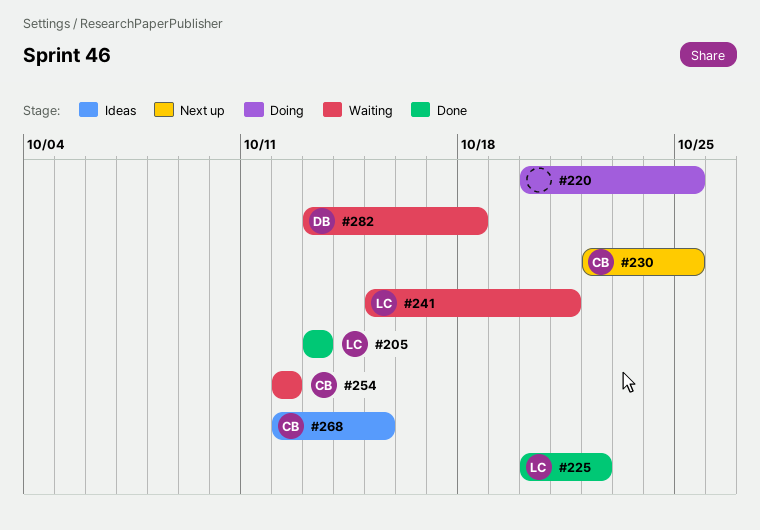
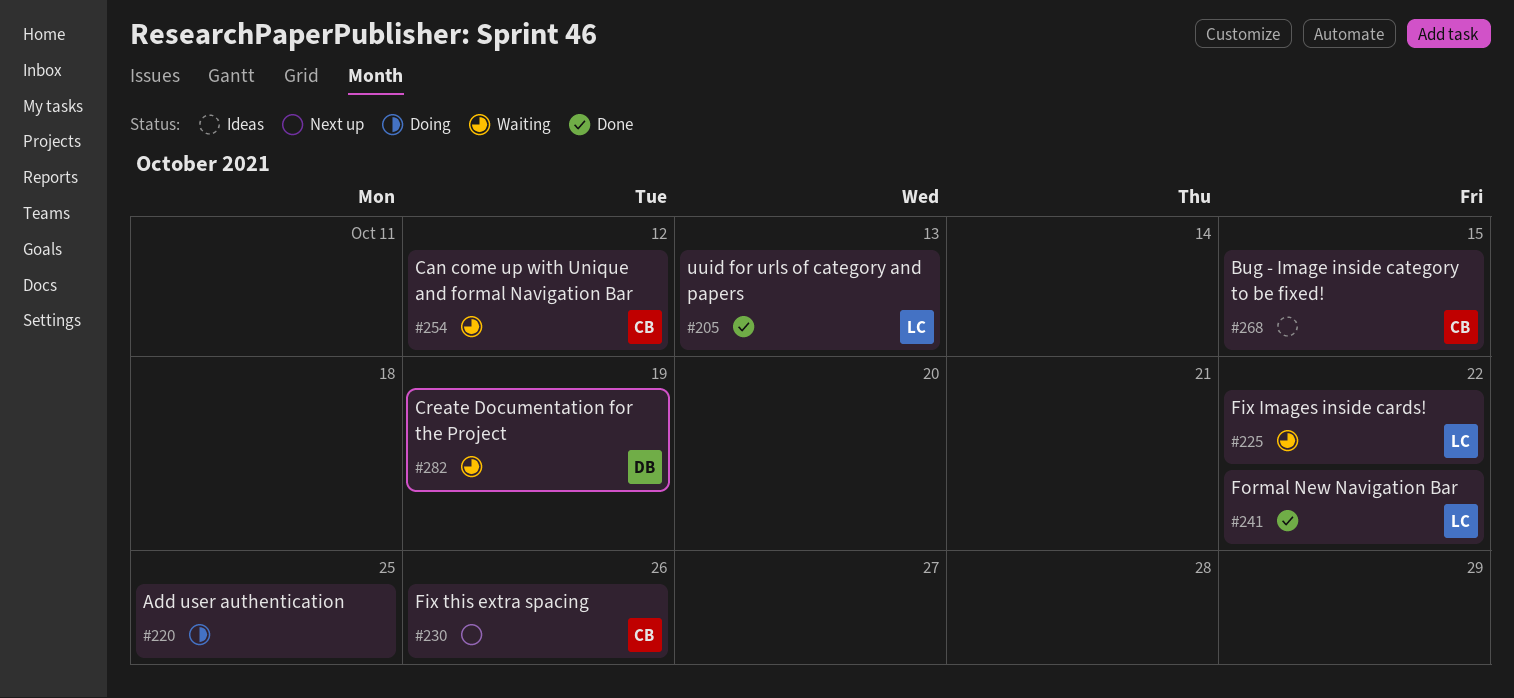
#225, status: Done -> Waiting
#230, due: Oct 25 -> Oct 26
#241, status: Waiting -> Done
#241, due: Oct 21 -> Oct 22
#282, due: Oct 18 -> Oct 19

